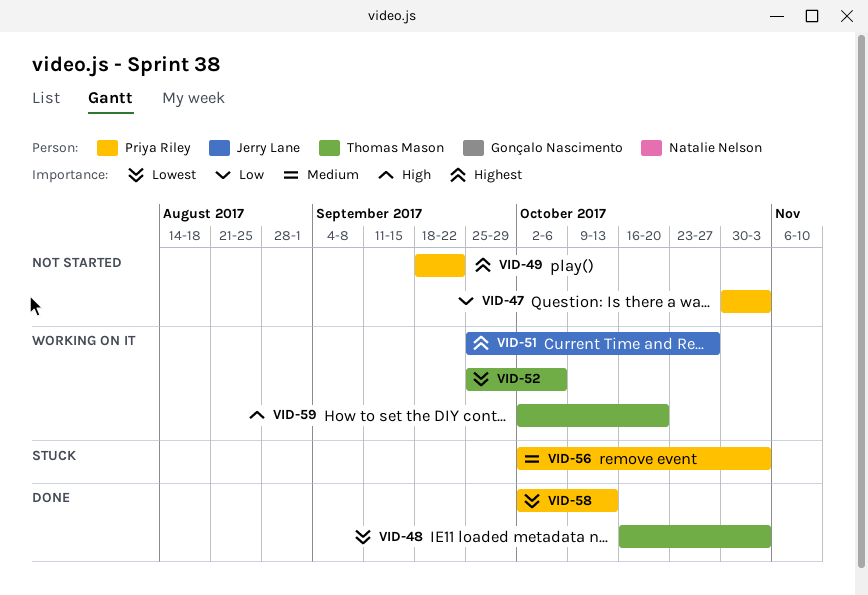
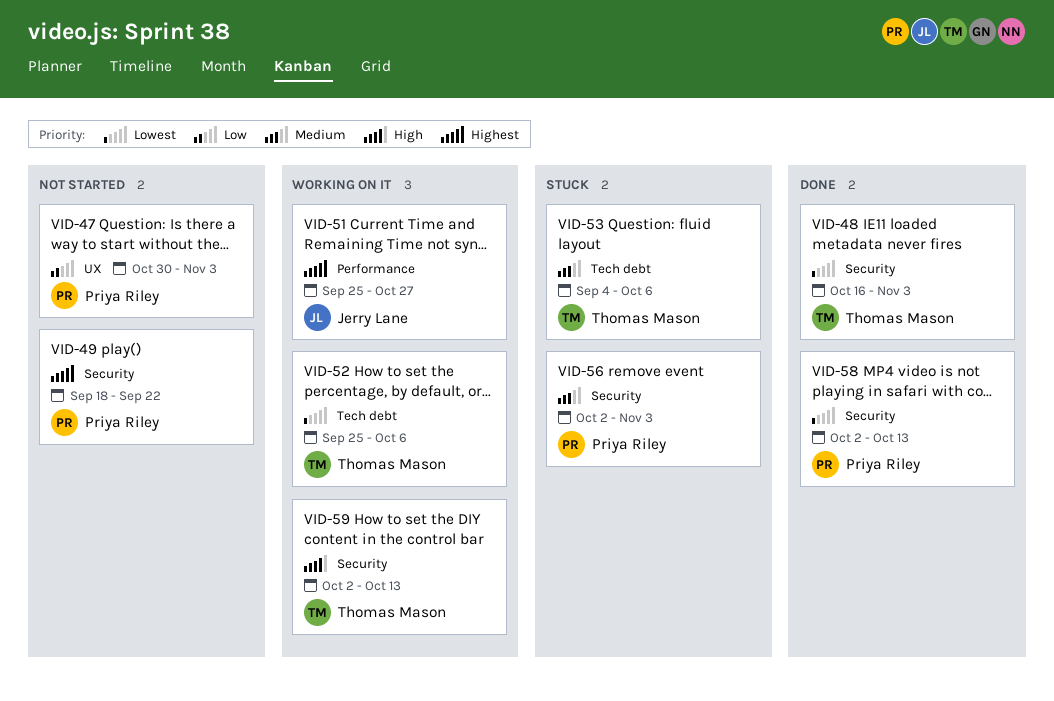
VID-53: none -> present
VID-59, due: Oct 20 -> Oct 13

